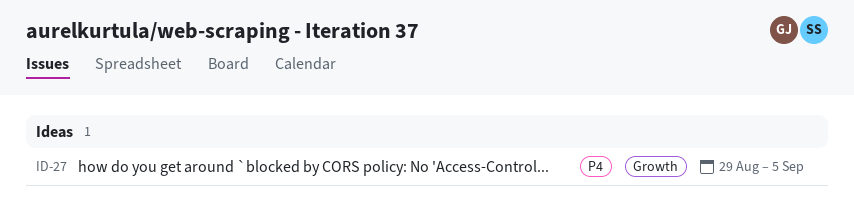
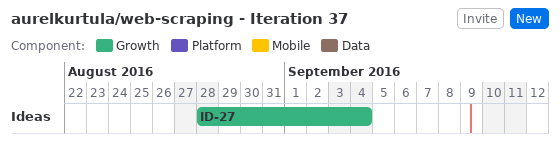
ID-27, start: Aug 29 -> Aug 28
ID-27, due: Sep 5 -> Sep 4

